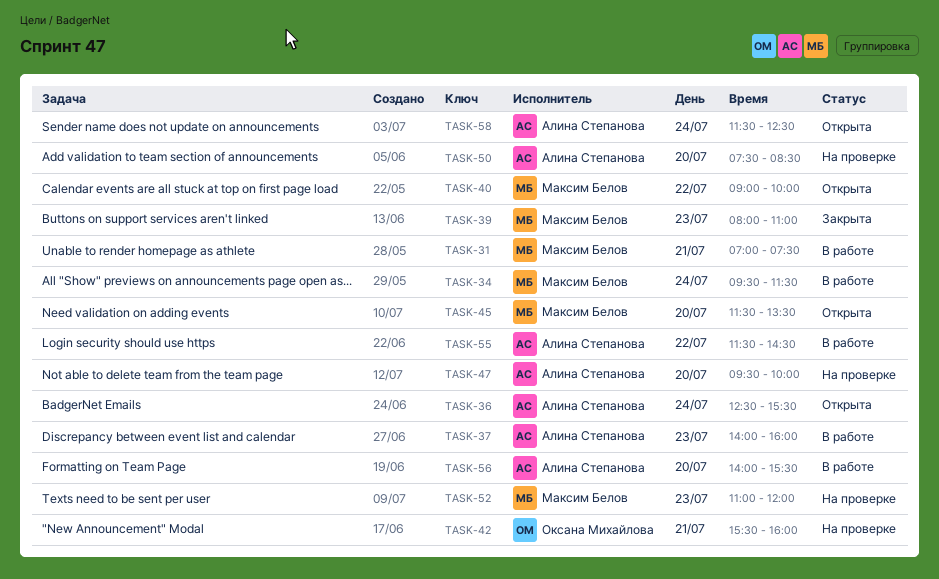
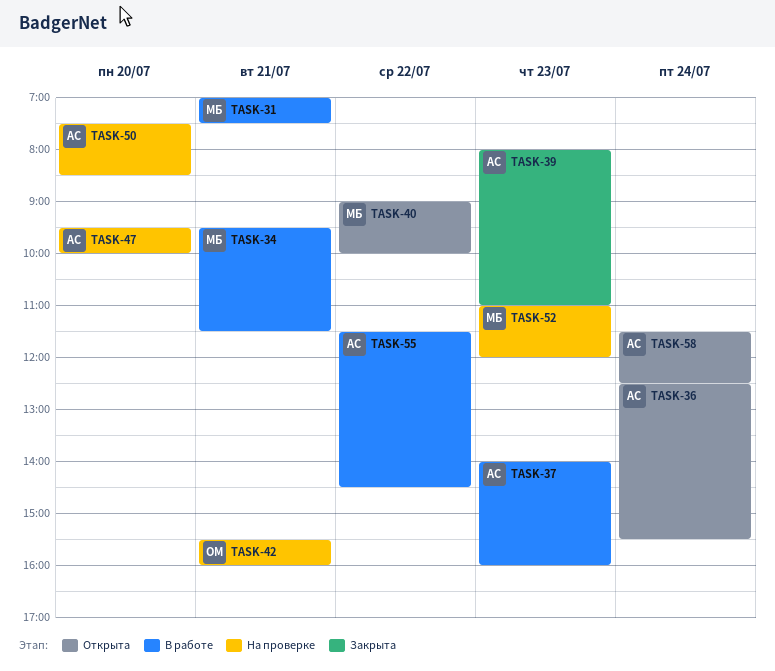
TASK-34, day: Jul 24 -> Jul 21
TASK-39, owner: Максим Белов -> Алина Степанова
TASK-45: present -> none
TASK-56: present -> none

